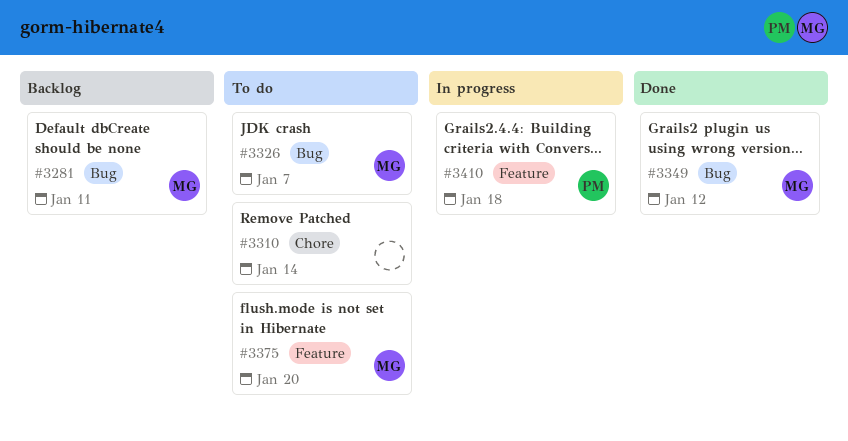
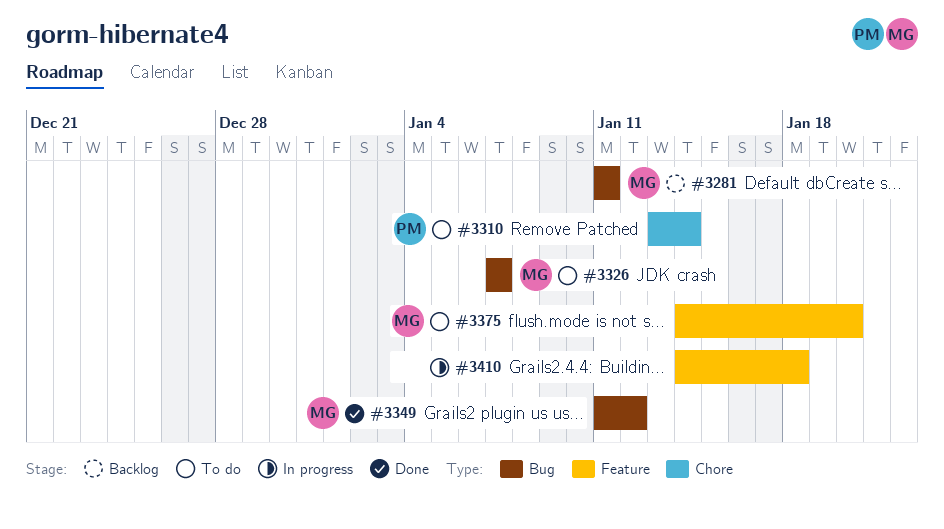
#3310, owner: none -> PM
#3410, owner: PM -> none

